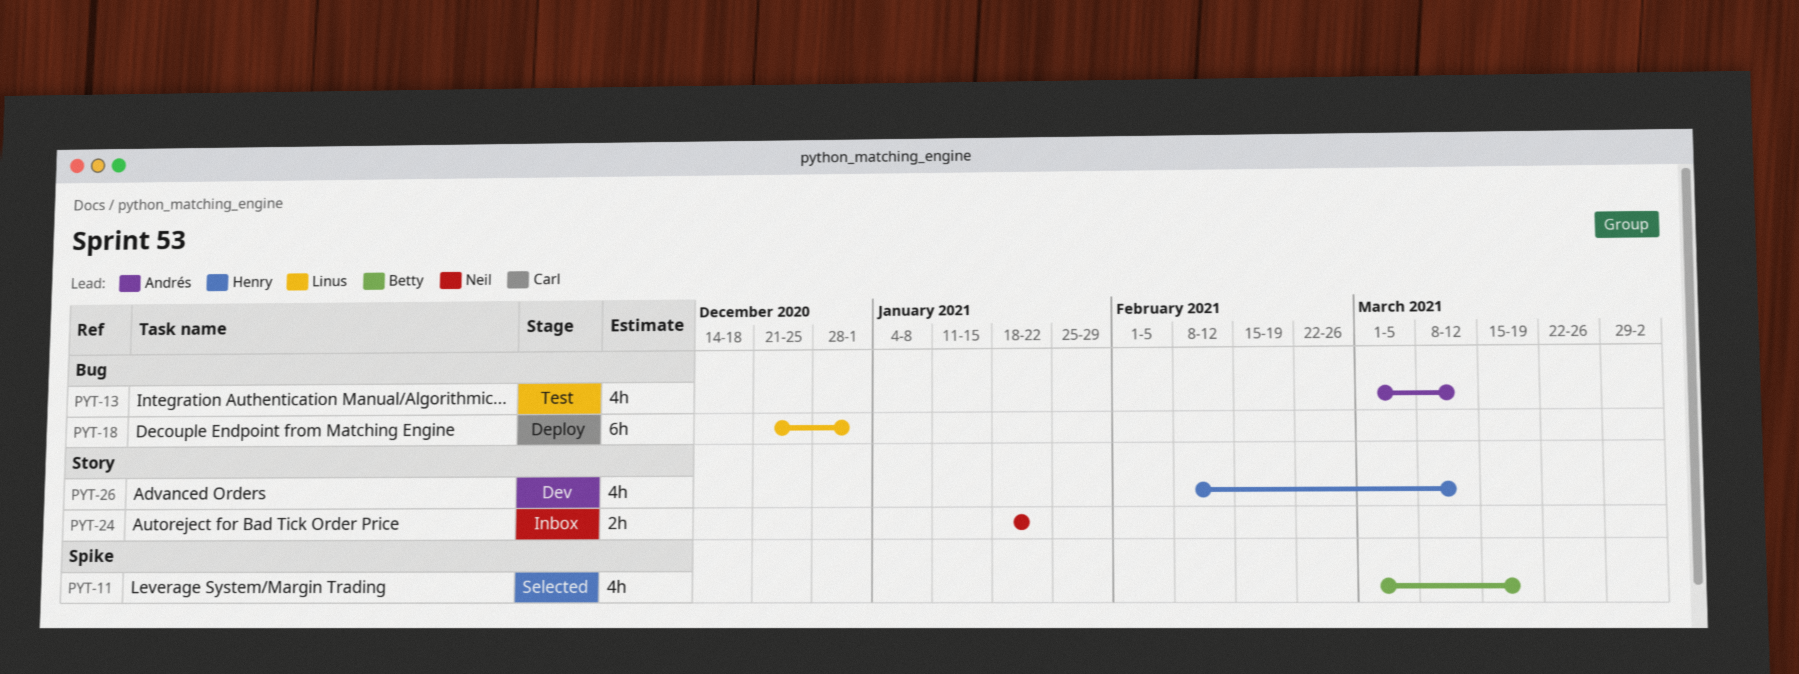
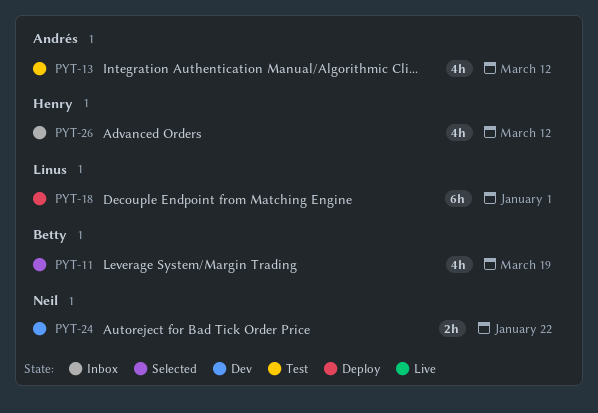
PYT-24, status: Inbox -> Dev
PYT-26, status: Dev -> Inbox

